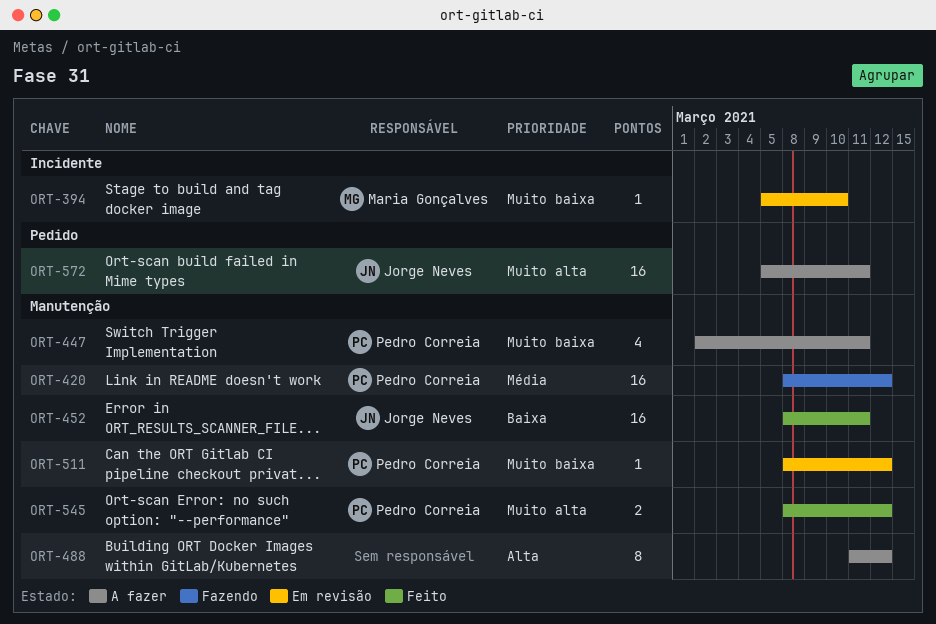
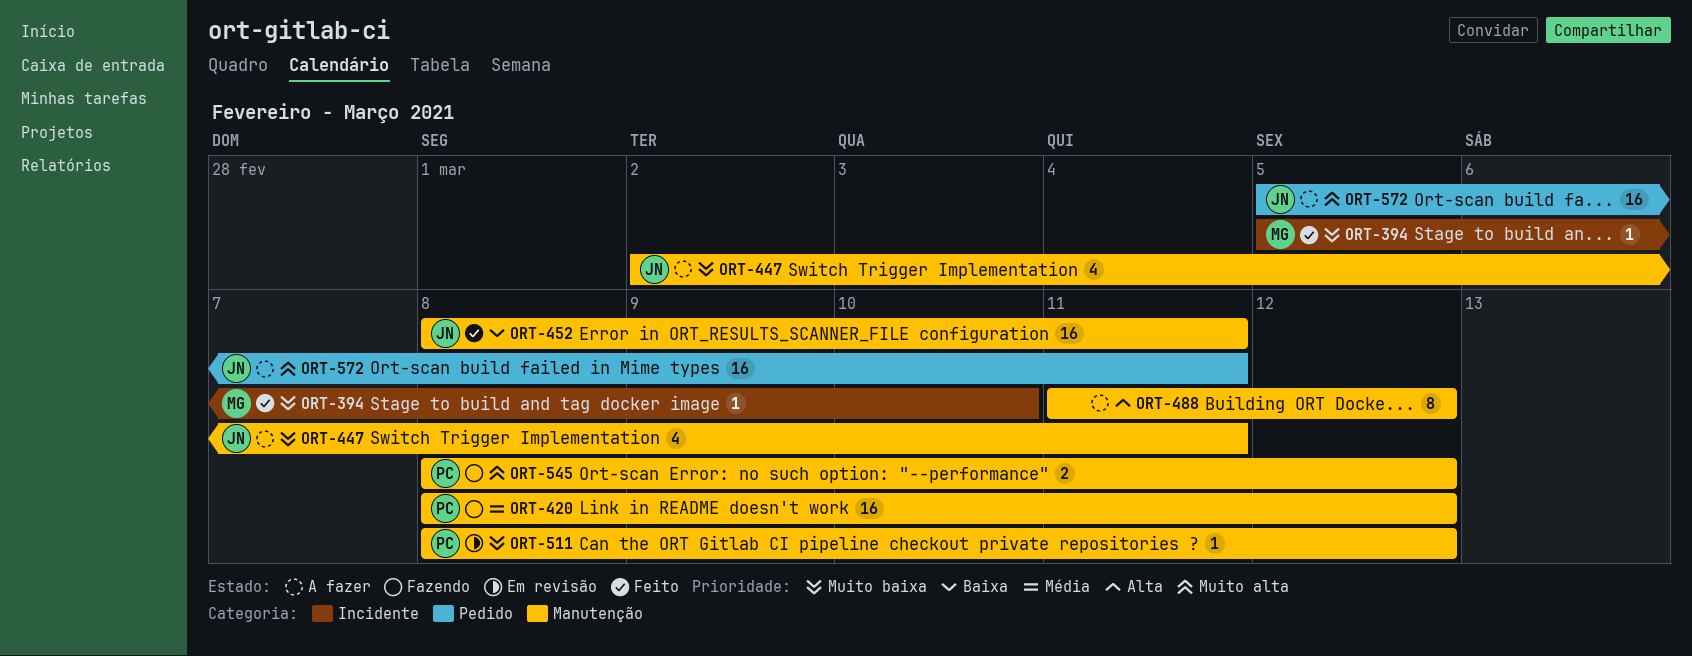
ORT-394, status: Em revisão -> Feito
ORT-447, owner: Pedro Correia -> Jorge Neves
ORT-545, status: Feito -> Fazendo

